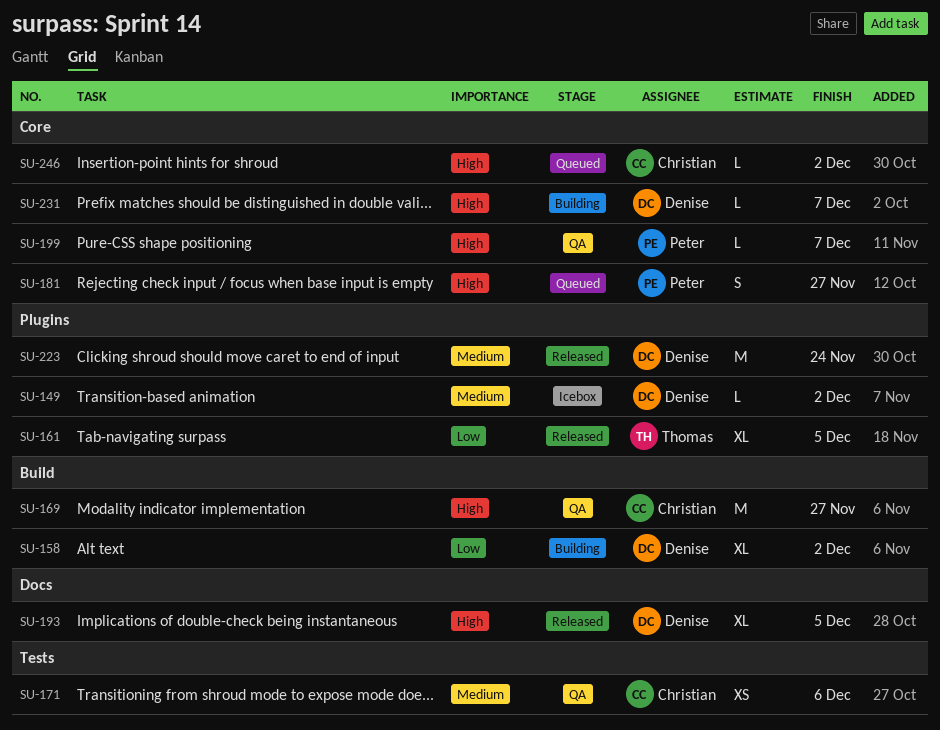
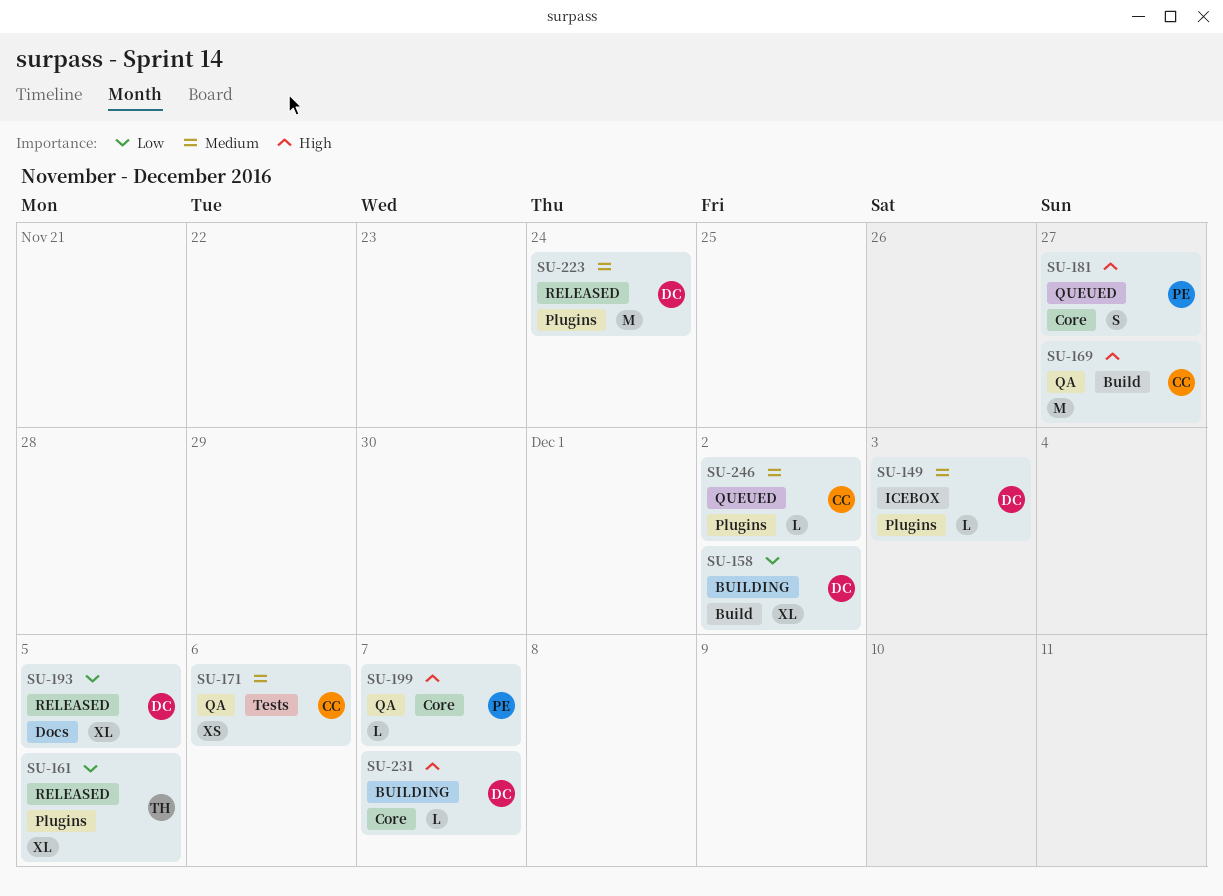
SU-149, due: Dec 2 -> Dec 3
SU-193, priority: High -> Low
SU-246, priority: High -> Medium
SU-246, label: Core -> Plugins

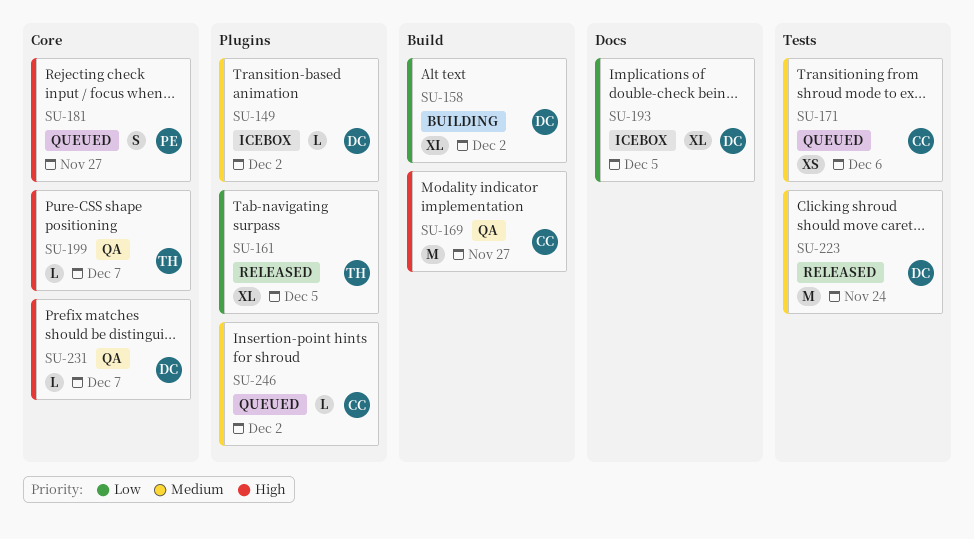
SU-149, due: Dec 3 -> Dec 2
SU-171, status: QA -> Queued
SU-193, status: Released -> Icebox
SU-199, owner: PE -> TH
SU-223, label: Plugins -> Tests
SU-231, status: Building -> QA

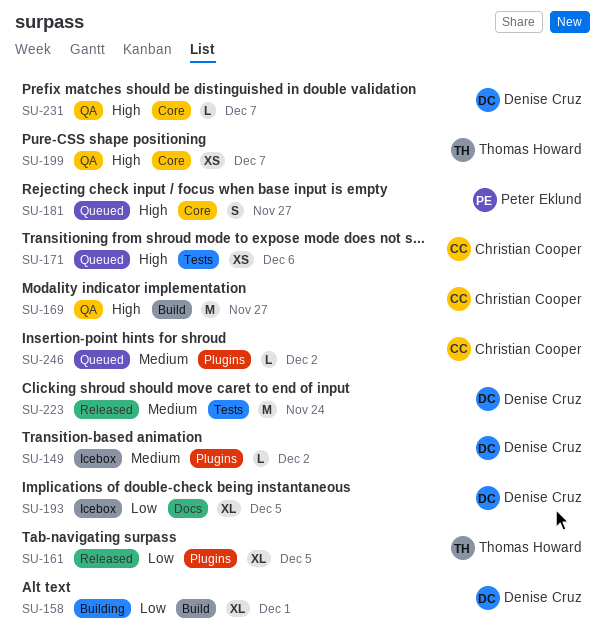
SU-158, due: Dec 2 -> Dec 1
SU-171, priority: Medium -> High
SU-199, estimate: L -> XS

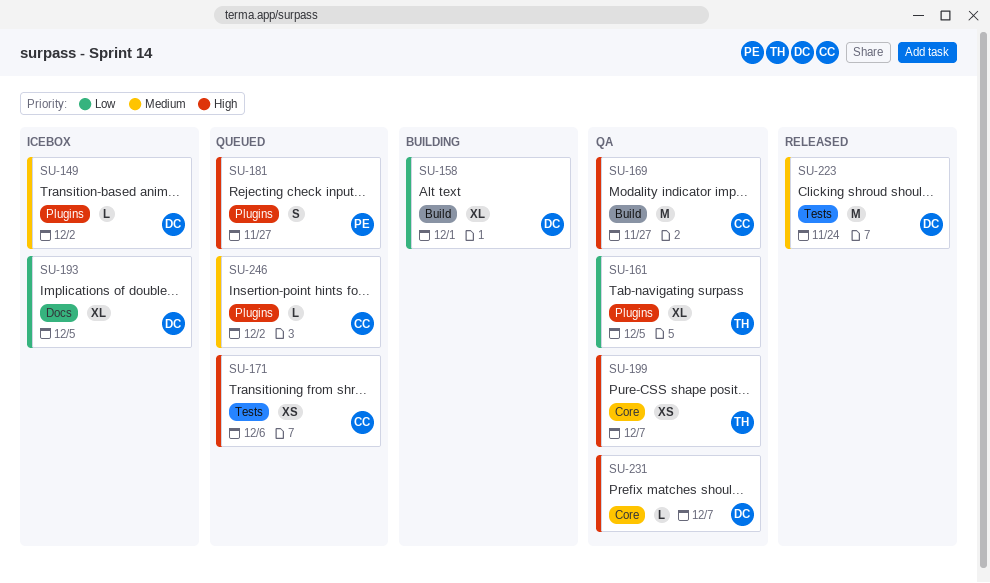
SU-161, status: Released -> QA
SU-181, label: Core -> Plugins

